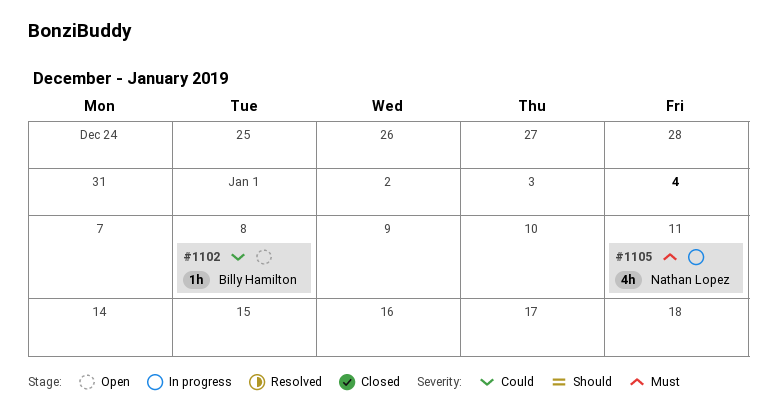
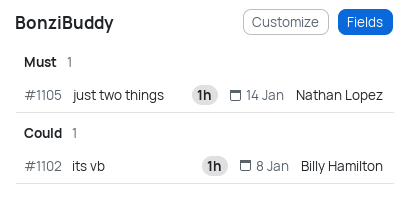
#1105, estimate: 4h -> 1h
#1105, due: Jan 11 -> Jan 14

